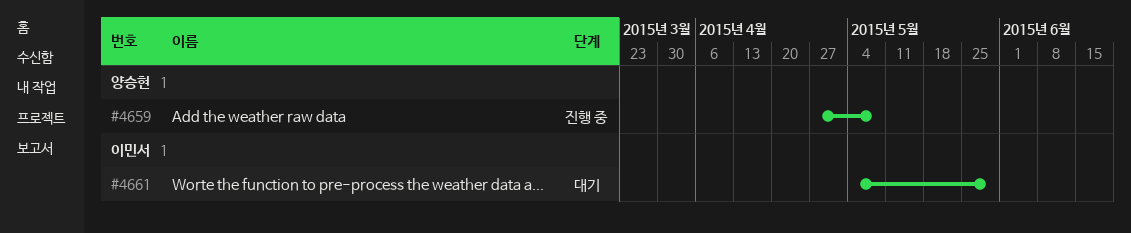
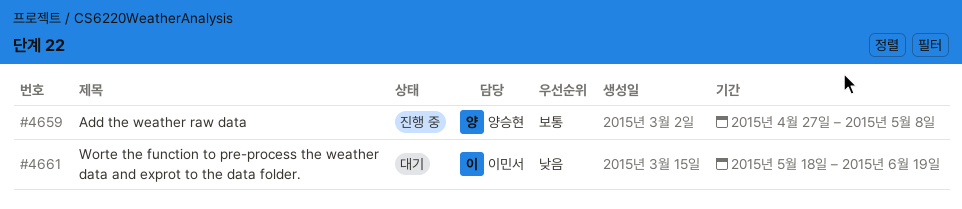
#4661, start: May 4 -> May 18
#4661, due: May 29 -> Jun 19

